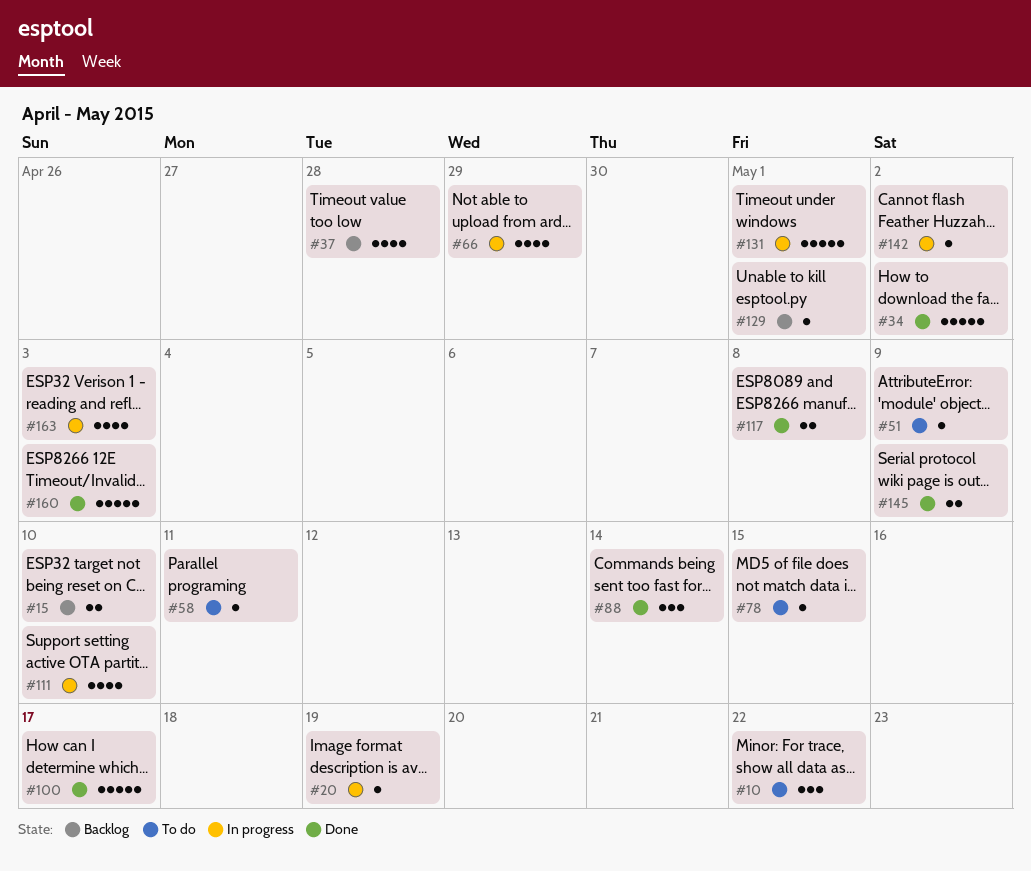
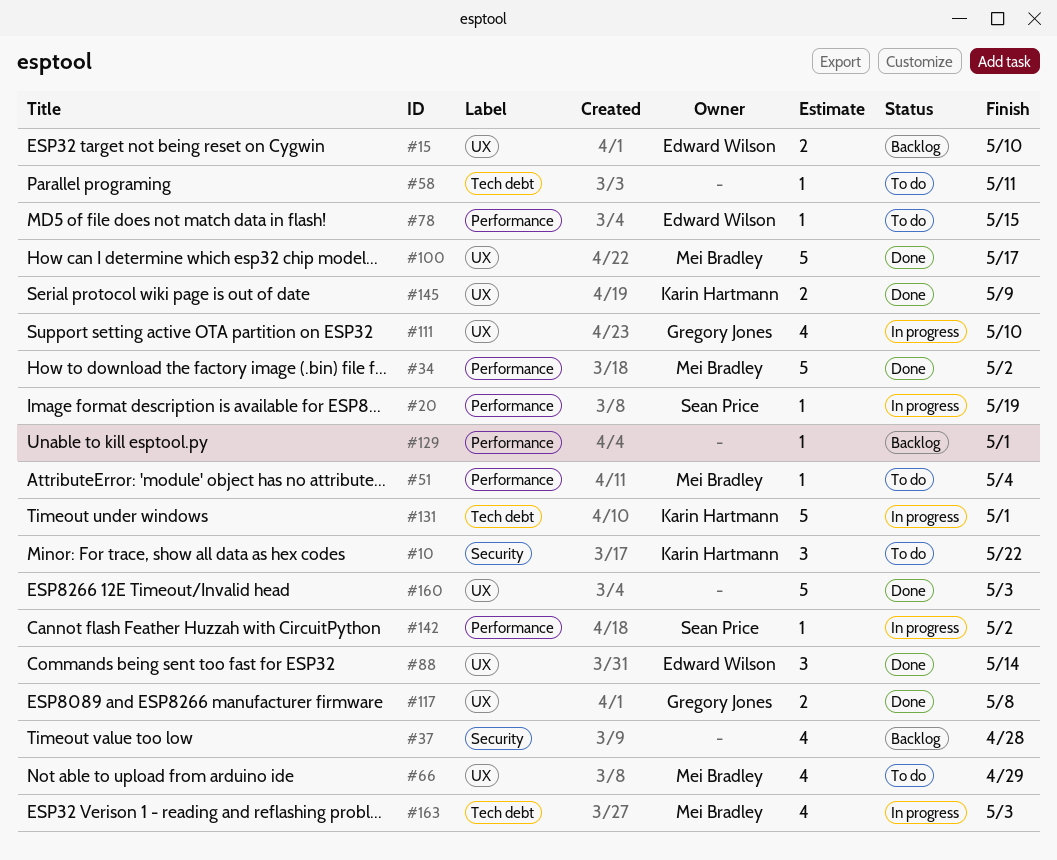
#51, due: May 9 -> May 4
#66, status: In progress -> To do

